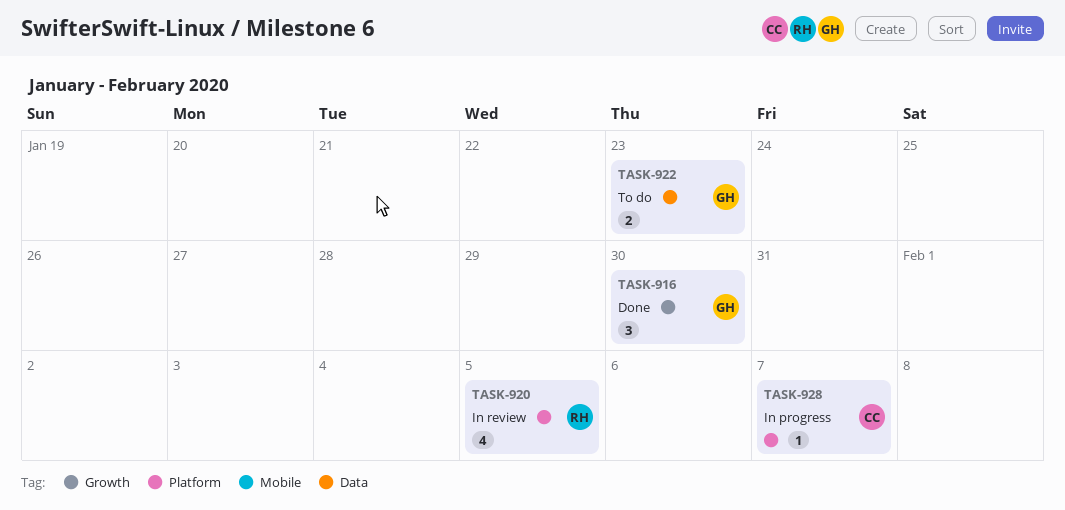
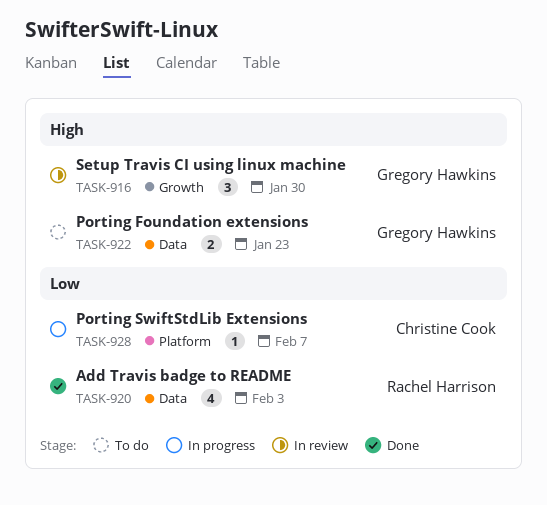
TASK-916, status: Done -> In review
TASK-920, status: In review -> Done
TASK-920, label: Platform -> Data
TASK-920, due: Feb 5 -> Feb 3

